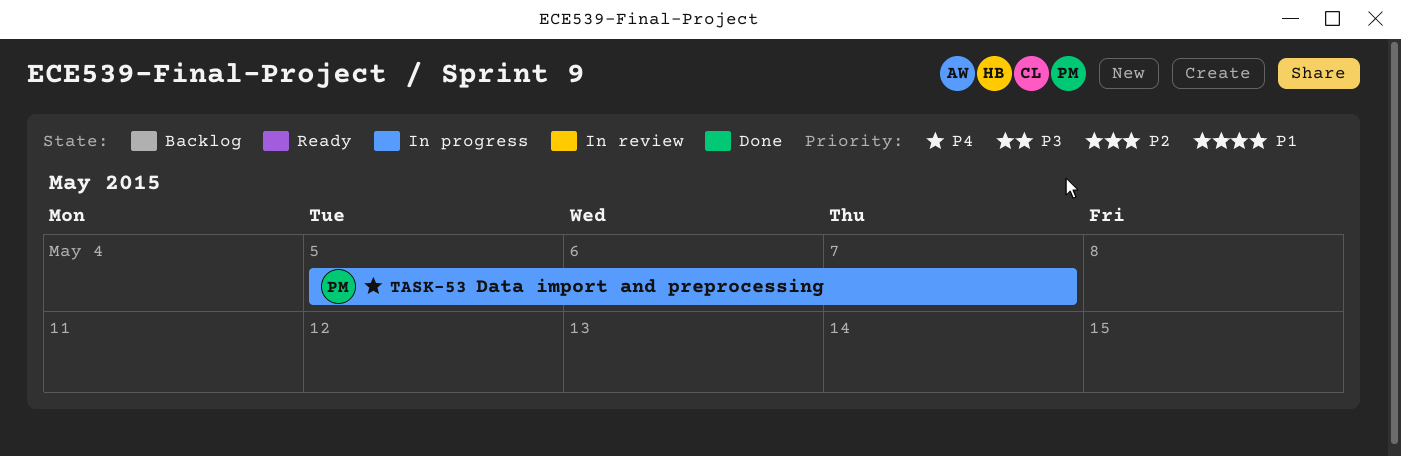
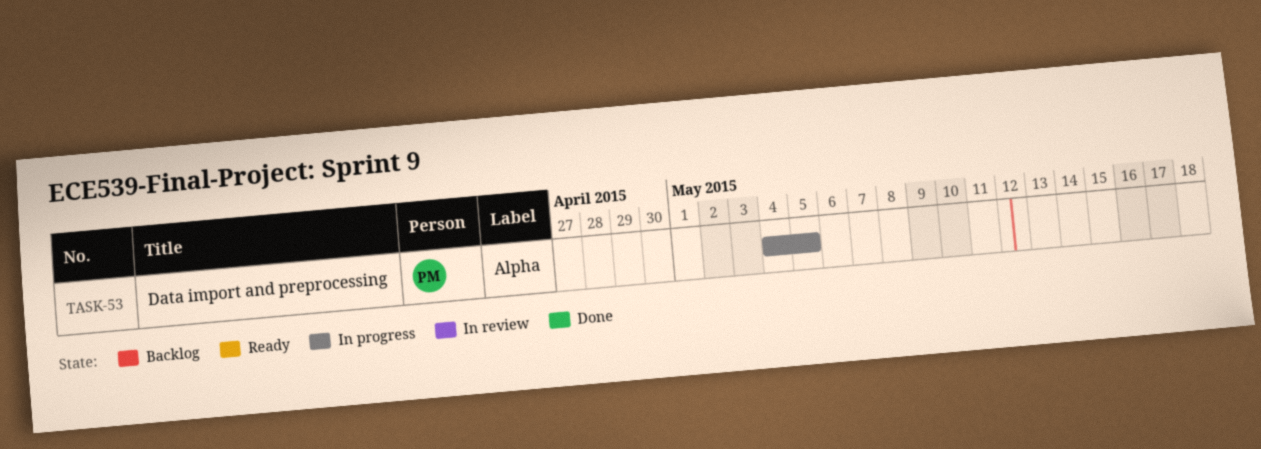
TASK-53, start: May 5 -> May 4
TASK-53, due: May 7 -> May 5

